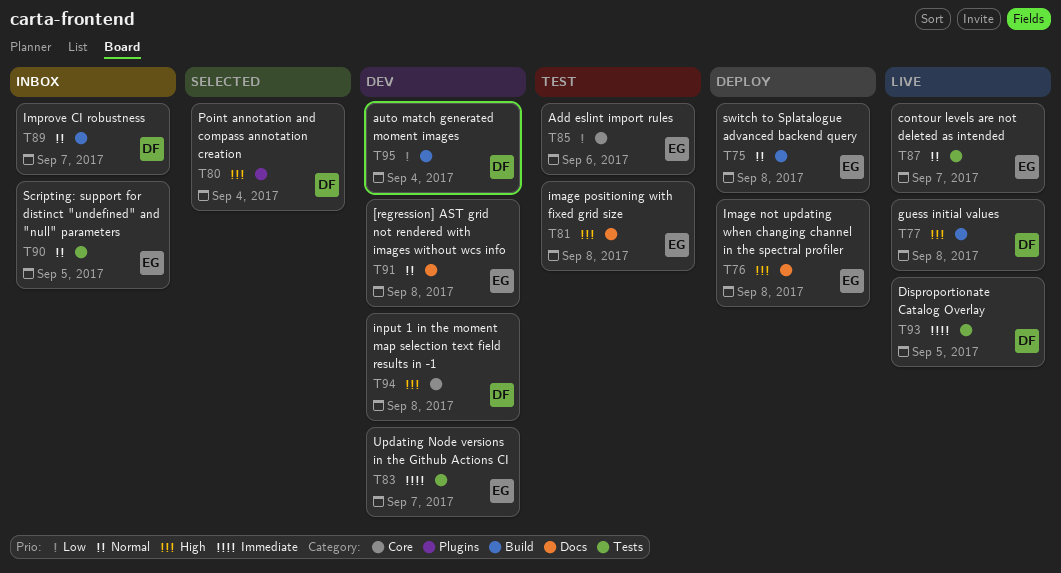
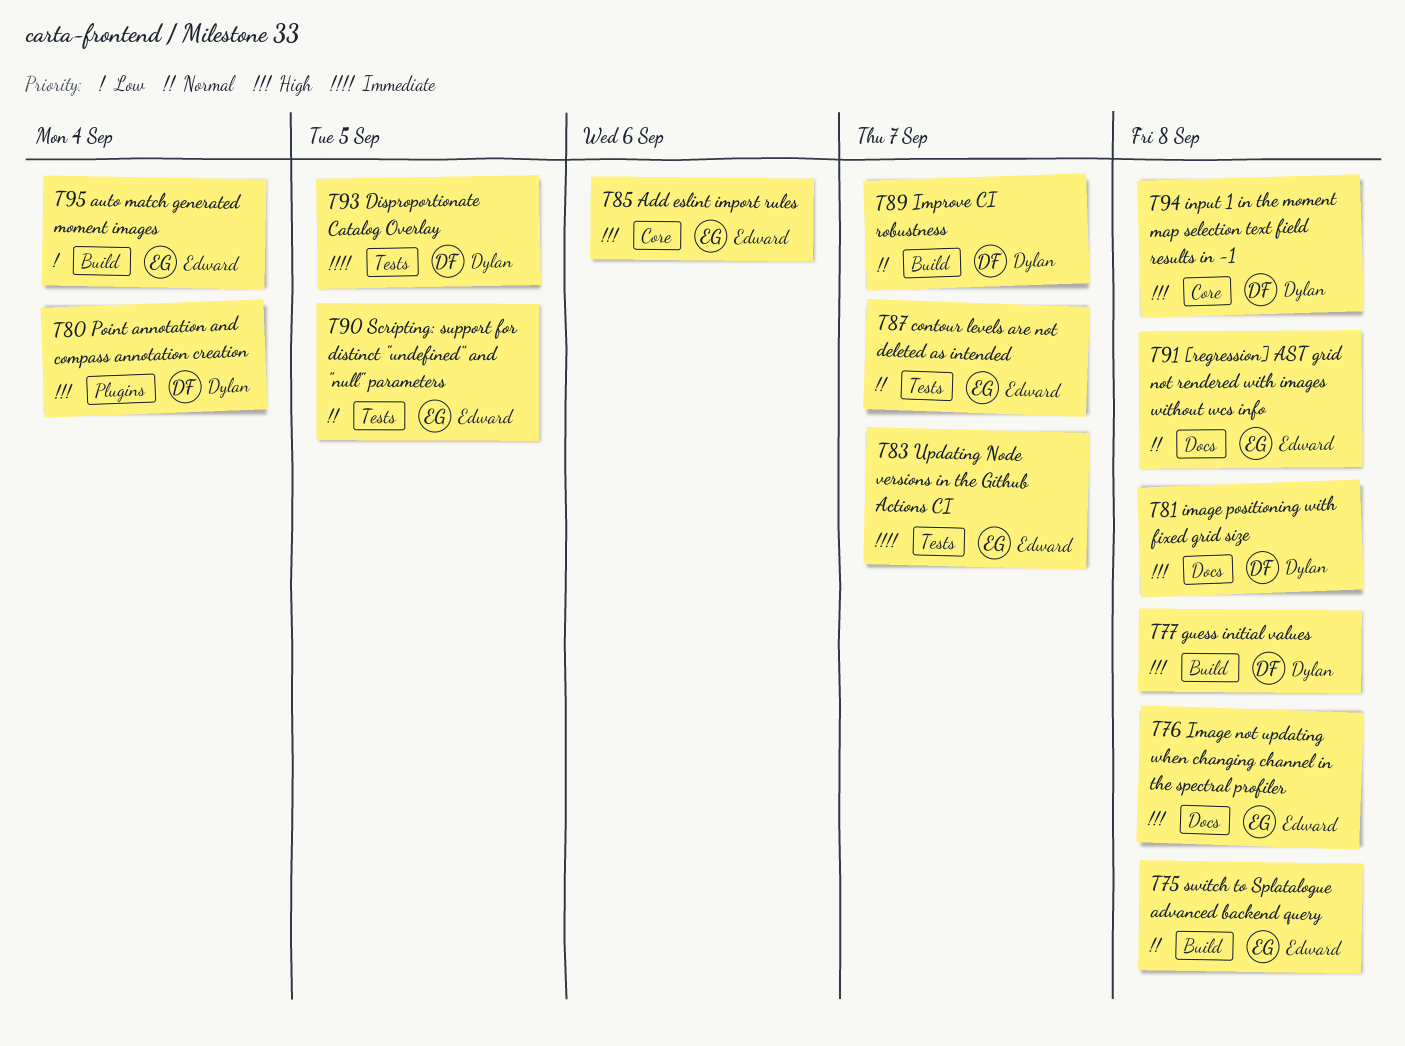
T81, owner: Edward -> Dylan
T85, priority: Low -> High
T95, owner: Dylan -> Edward

